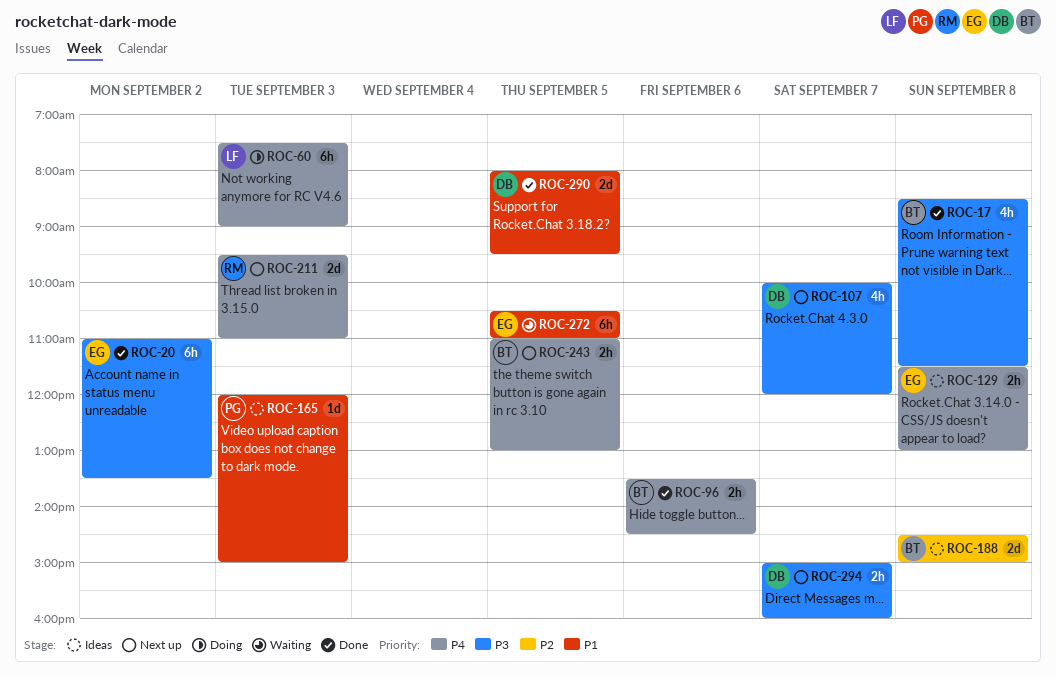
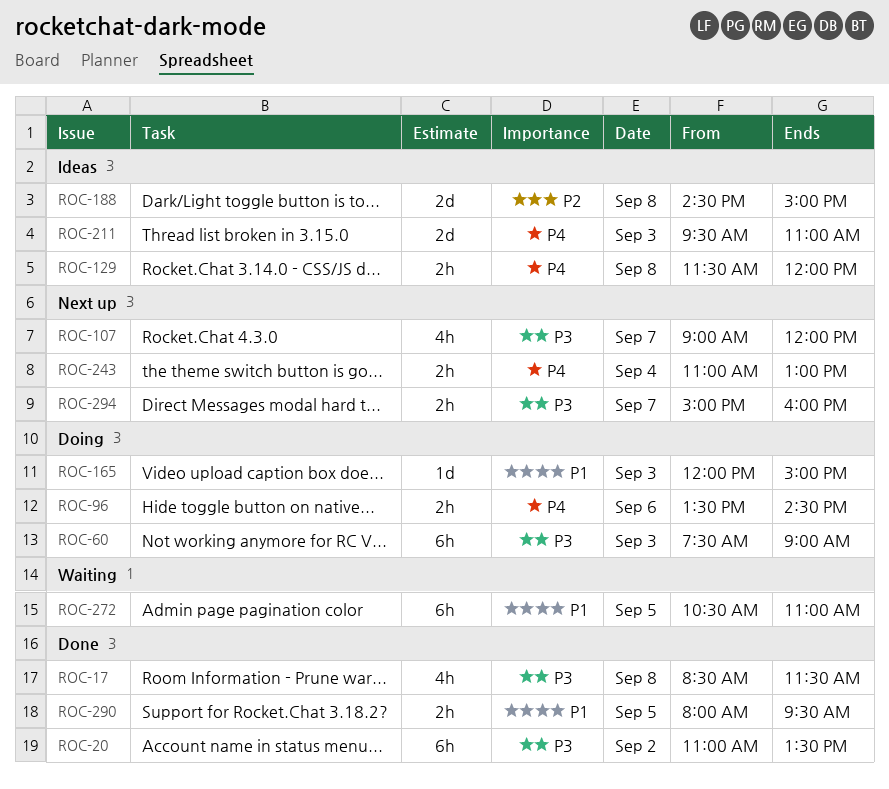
ROC-60, priority: P4 -> P3
ROC-96, status: Done -> Doing
ROC-107, begins: 10:00 -> 09:00
ROC-129, ends: 13:00 -> 12:00
ROC-165, status: Ideas -> Doing
ROC-211, status: Next up -> Ideas
ROC-243, day: Sep 5 -> Sep 4
ROC-290, estimate: 2d -> 2h

